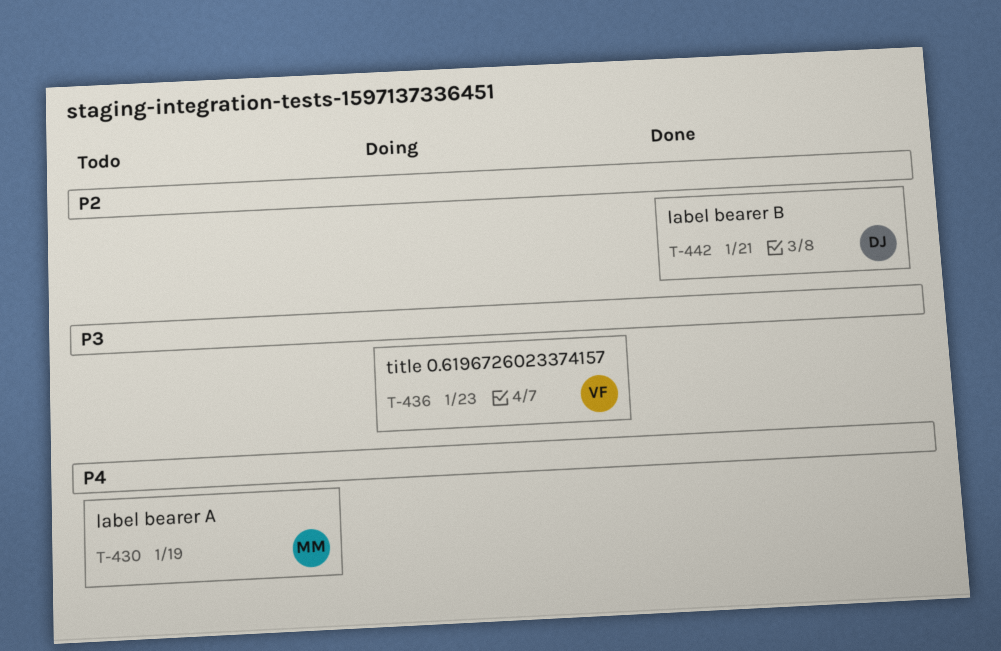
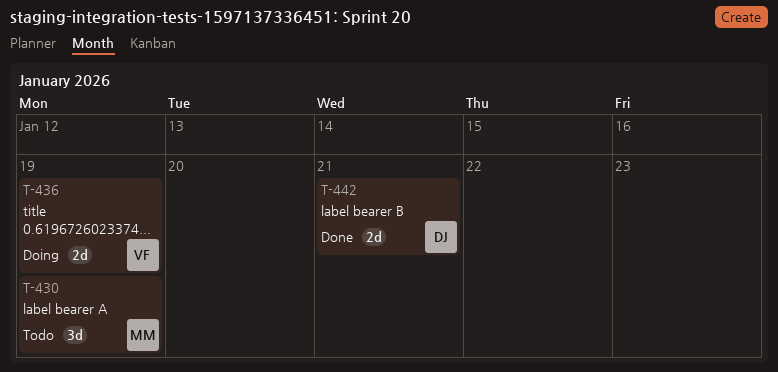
T-436, due: Jan 23 -> Jan 19

